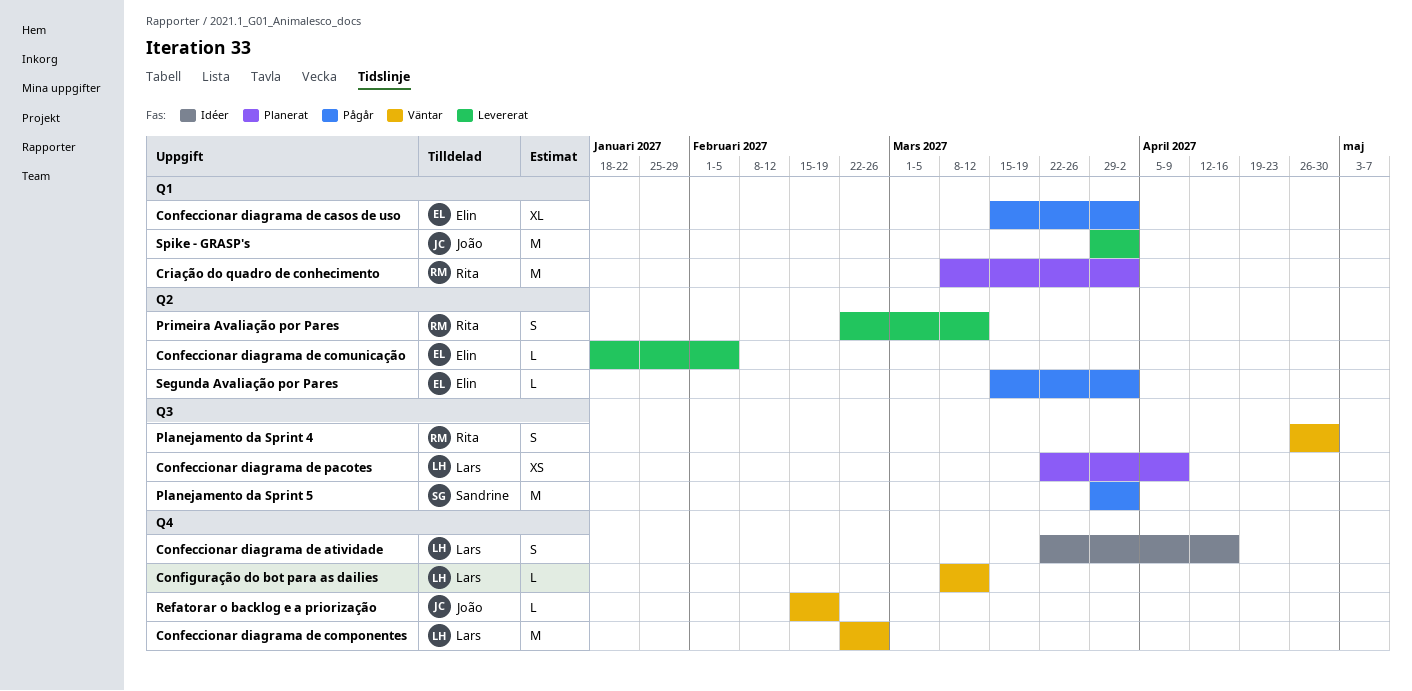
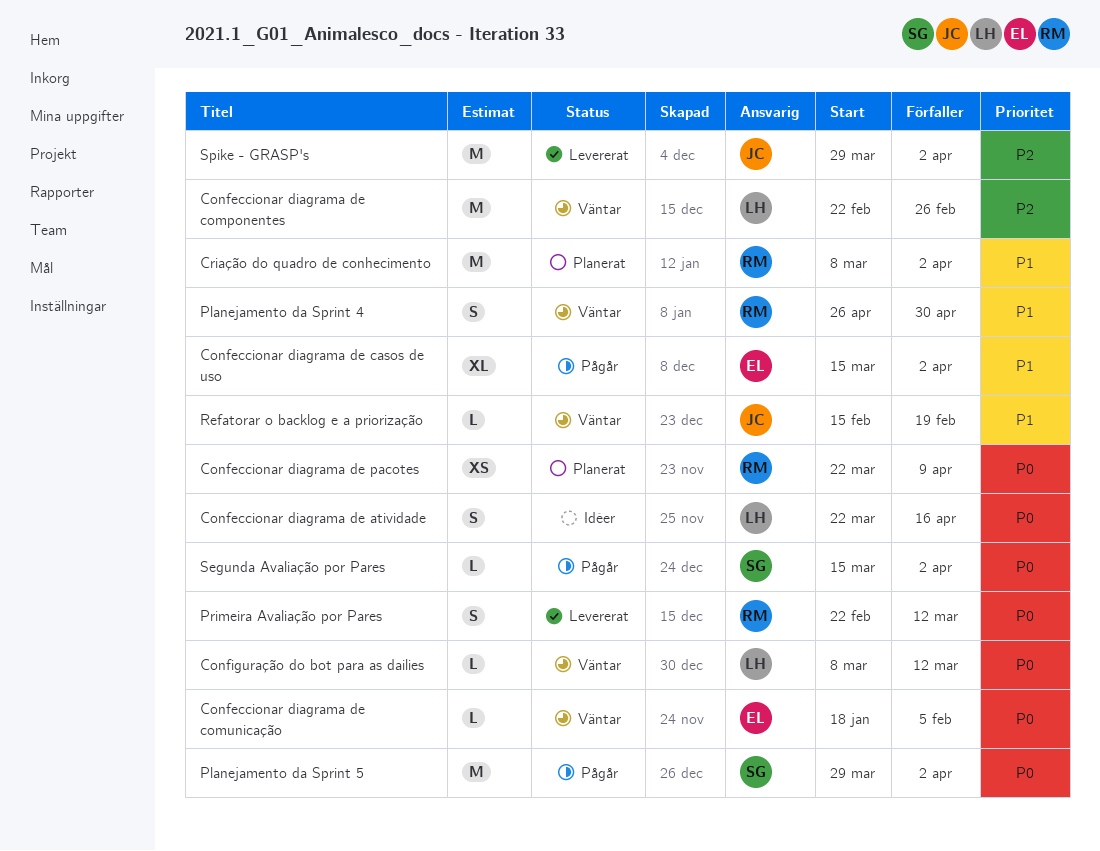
Confeccionar diagrama de comunicação, status: Levererat -> Väntar
Confeccionar diagrama de pacotes, owner: Lars -> Rita
Segunda Avaliação por Pares, owner: Elin -> Sandrine

